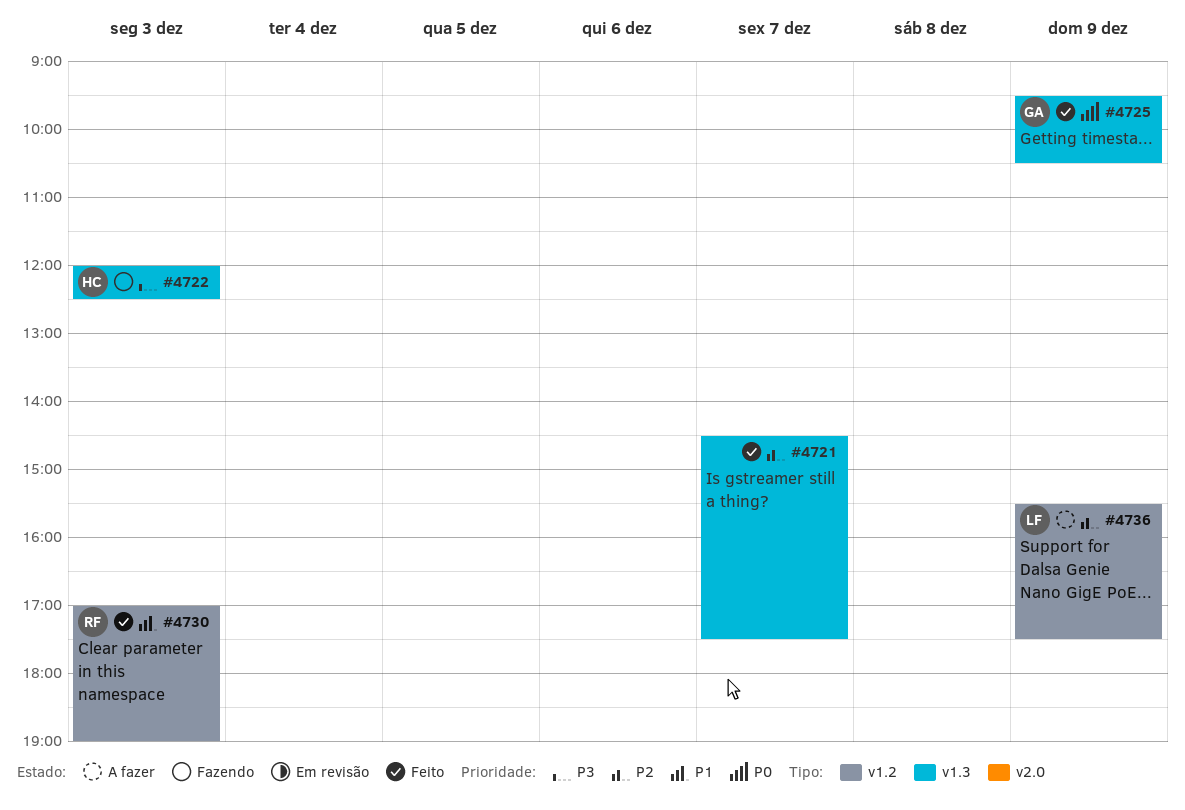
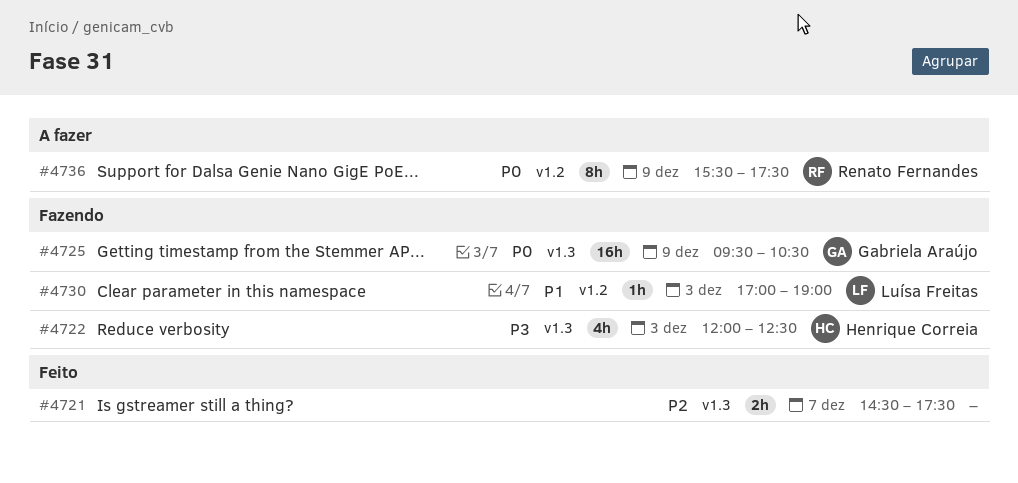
#4725, status: Feito -> Fazendo
#4730, status: Feito -> Fazendo
#4730, owner: Renato Fernandes -> Luísa Freitas
#4736, owner: Luísa Freitas -> Renato Fernandes
#4736, priority: P2 -> P0

